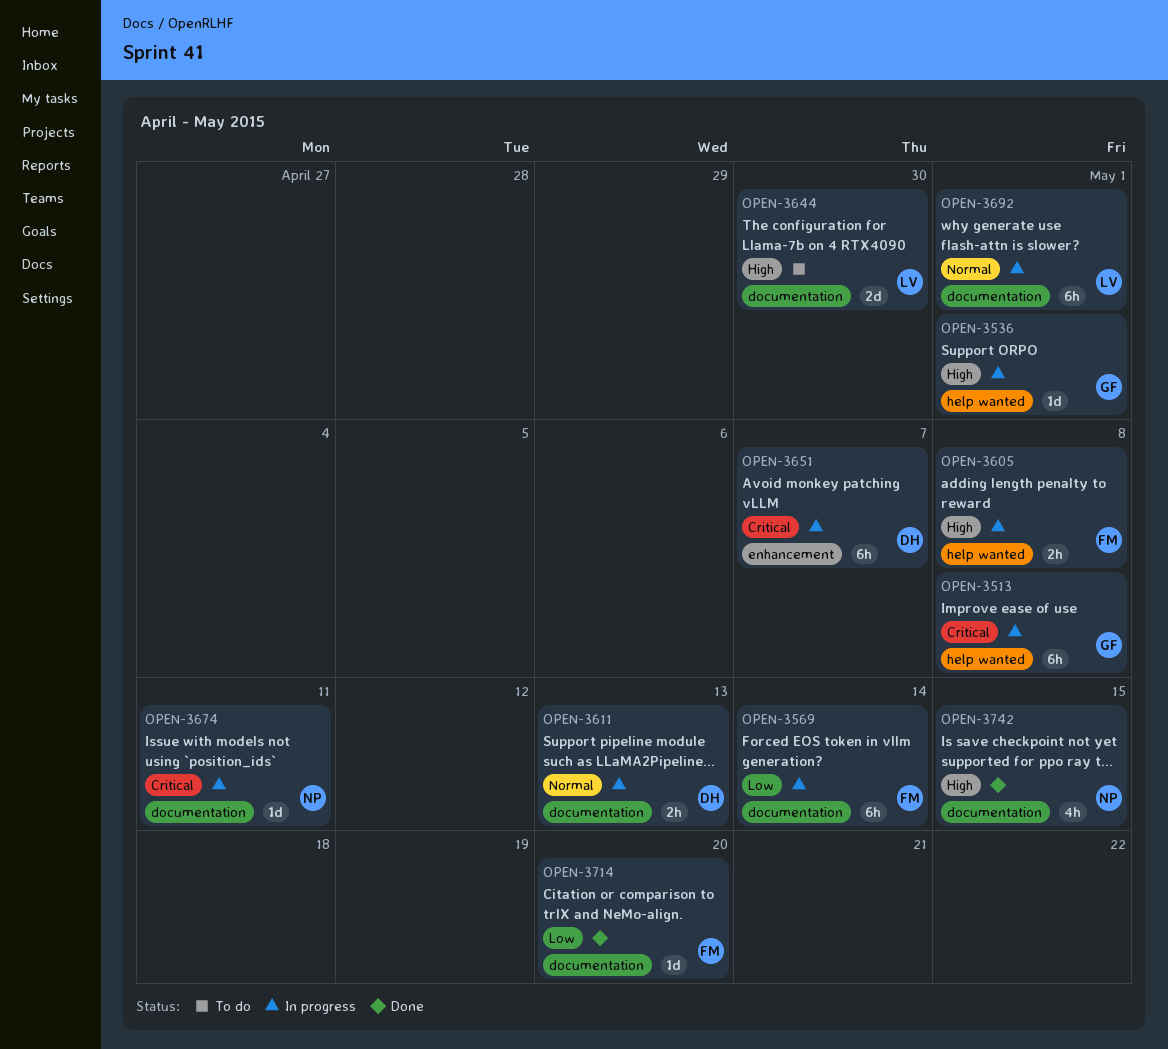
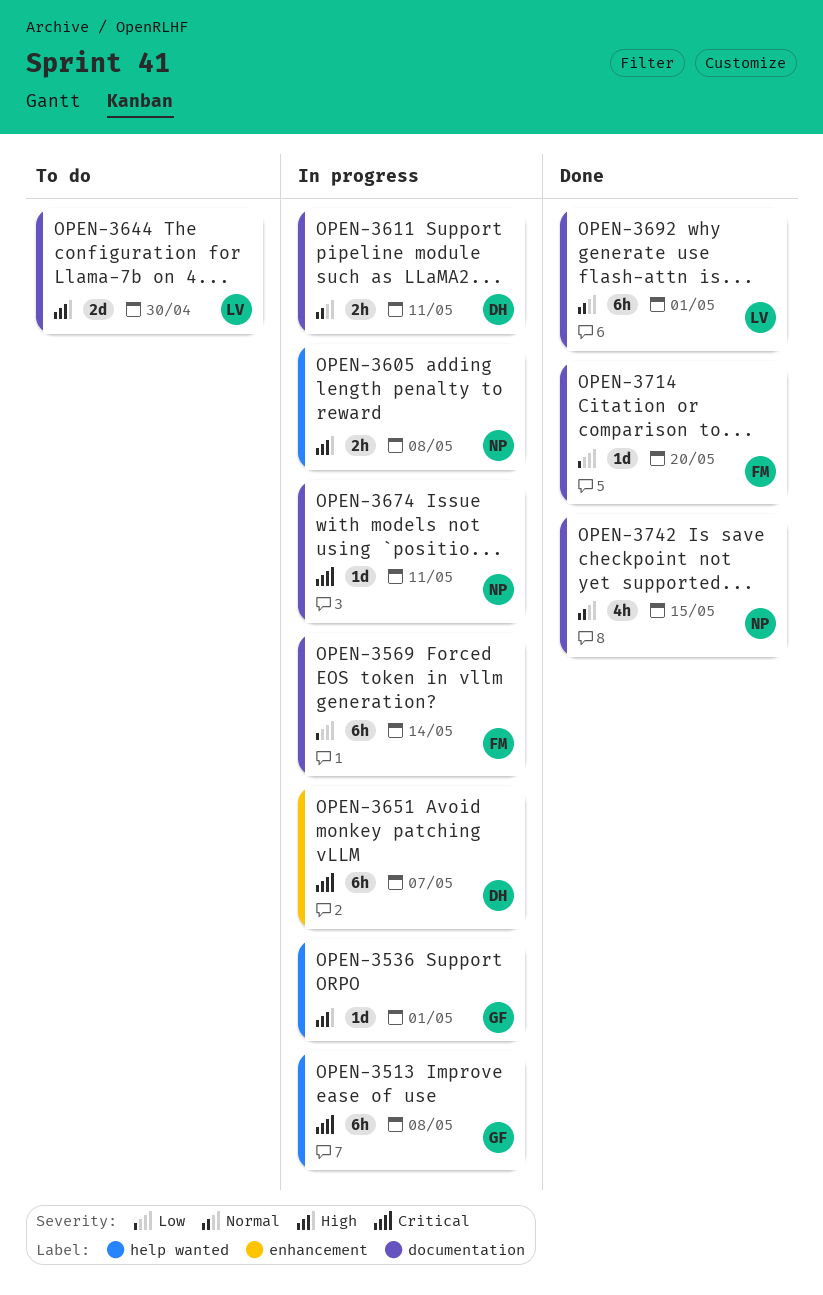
OPEN-3605, owner: FM -> NP
OPEN-3611, due: May 13 -> May 11
OPEN-3692, status: In progress -> Done
OPEN-3742, priority: High -> Normal

